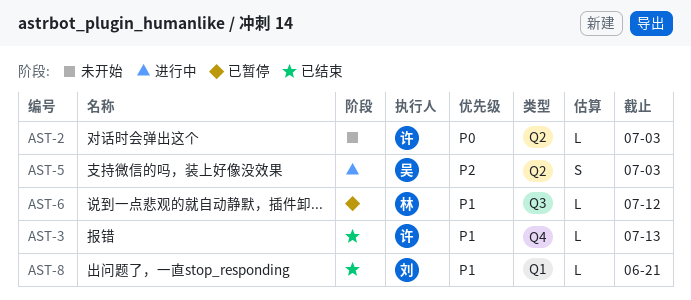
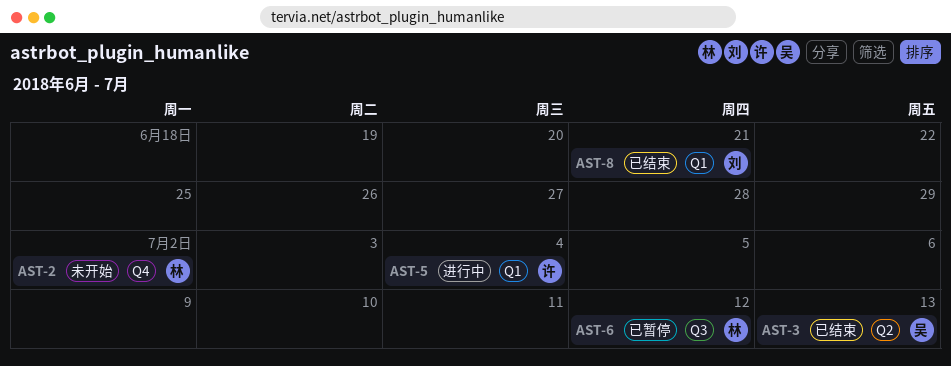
AST-2, owner: 许 -> 林
AST-2, label: Q2 -> Q4
AST-2, due: Jul 3 -> Jul 2
AST-3, owner: 许 -> 吴
AST-3, label: Q4 -> Q2
AST-5, owner: 吴 -> 许
AST-5, label: Q2 -> Q1
AST-5, due: Jul 3 -> Jul 4

